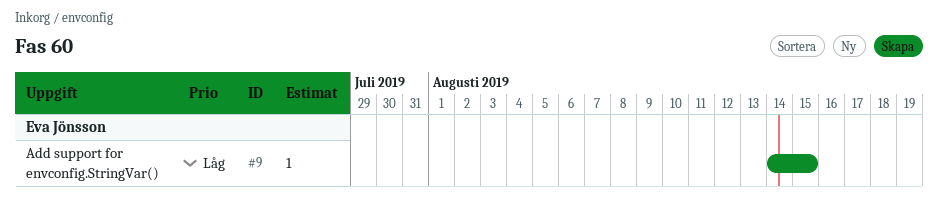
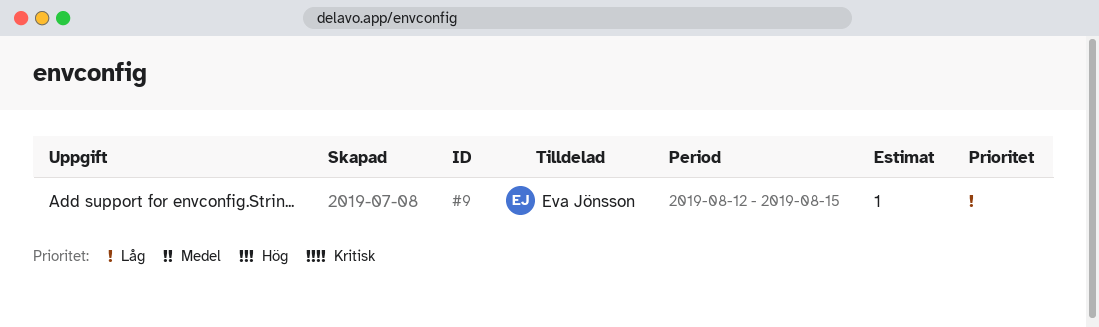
#9, start: Aug 14 -> Aug 12

